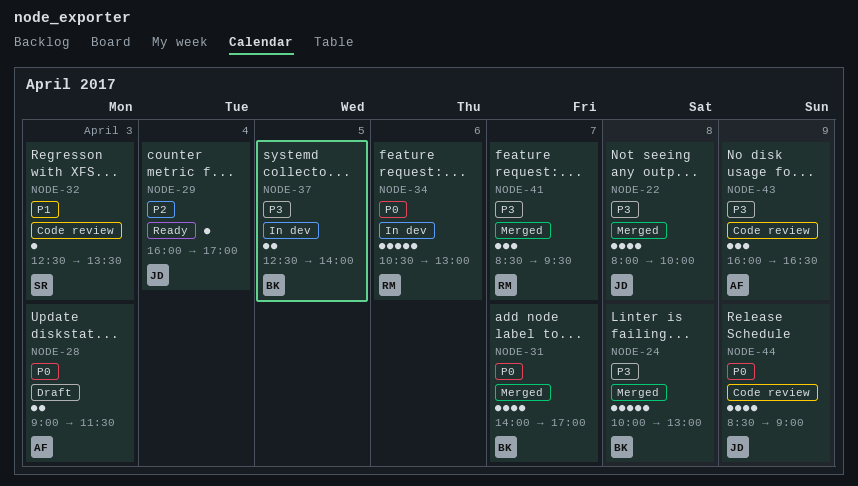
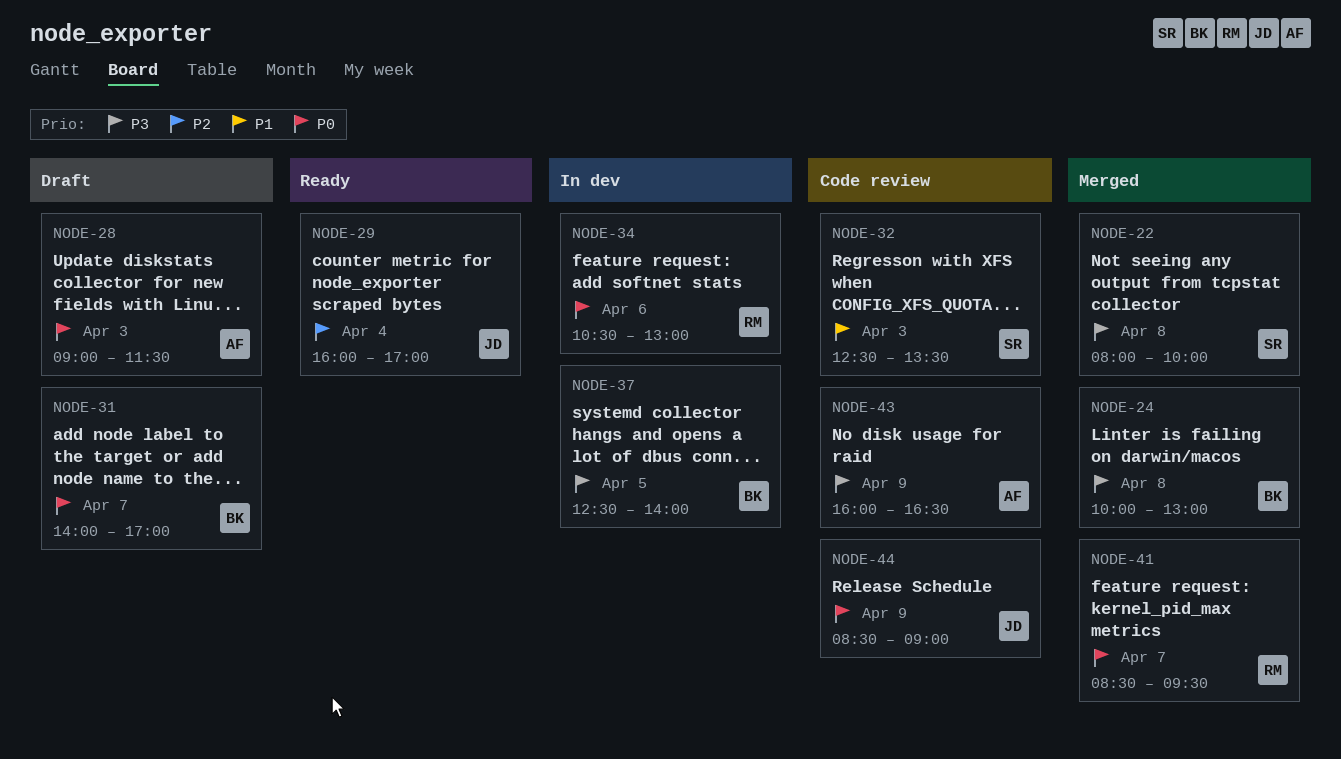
NODE-22, owner: JD -> SR
NODE-31, status: Merged -> Draft
NODE-41, priority: P3 -> P0

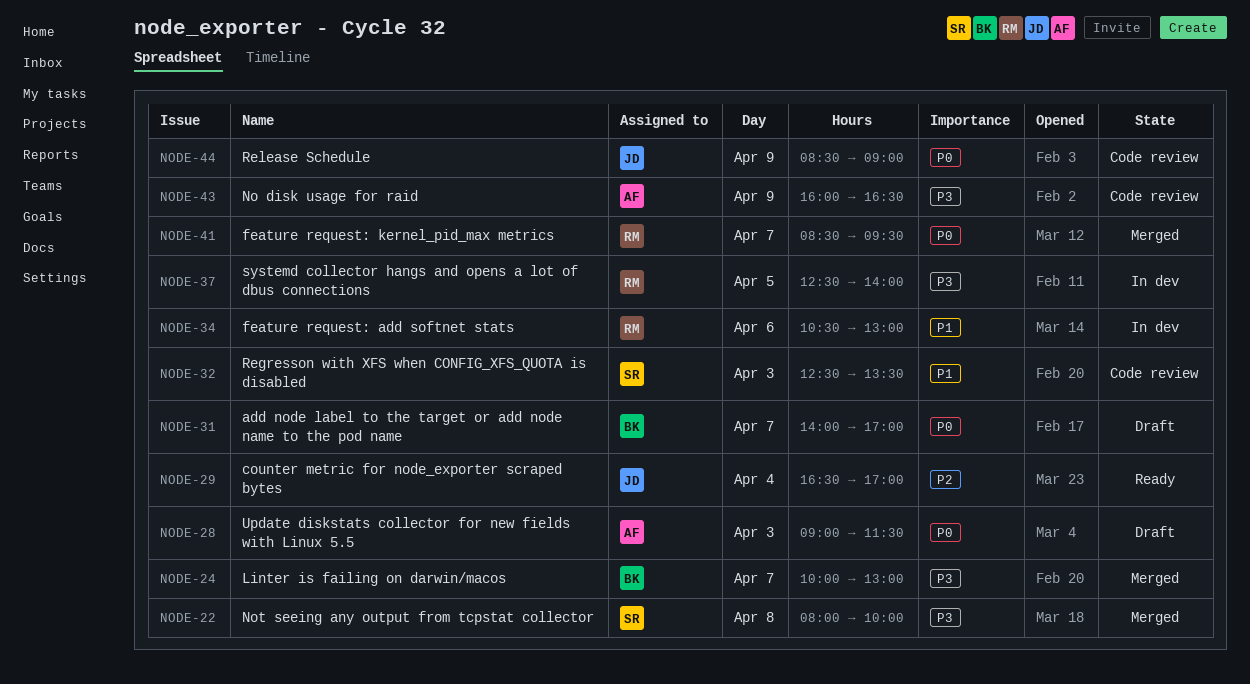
NODE-24, day: Apr 8 -> Apr 7
NODE-29, begins: 16:00 -> 16:30
NODE-34, priority: P0 -> P1
NODE-37, owner: BK -> RM

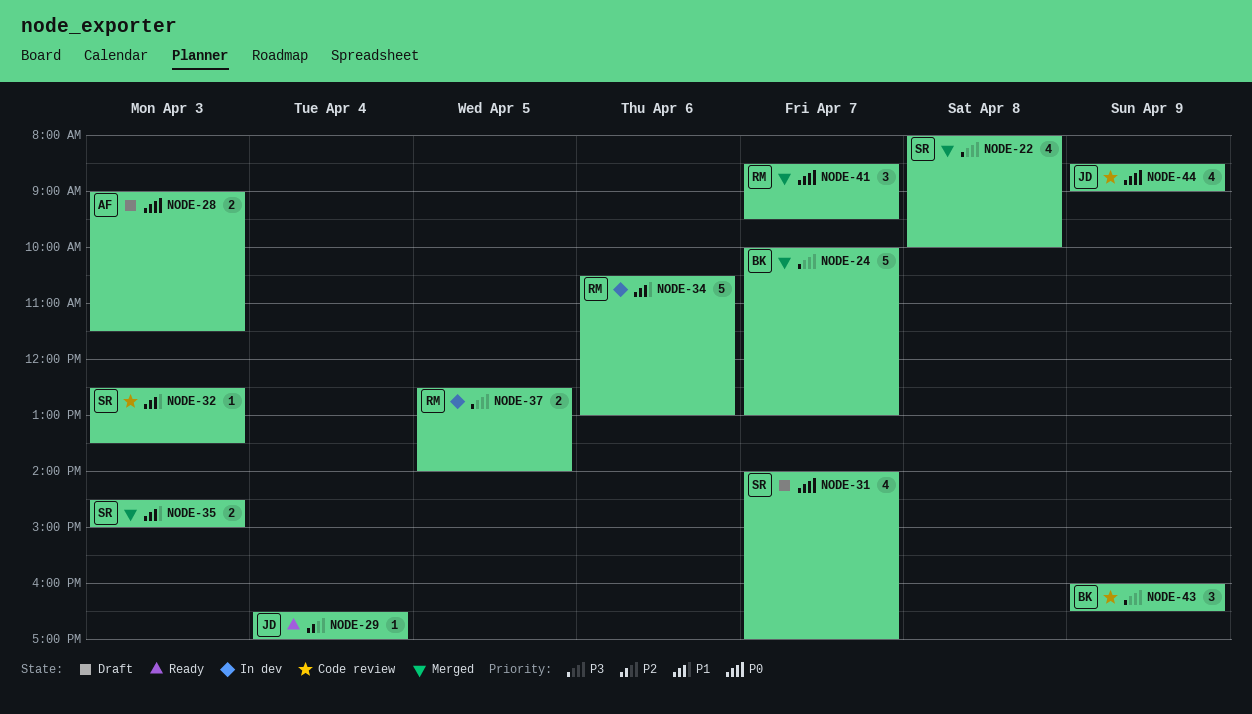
NODE-31, owner: BK -> SR
NODE-35: none -> present
NODE-43, owner: AF -> BK

